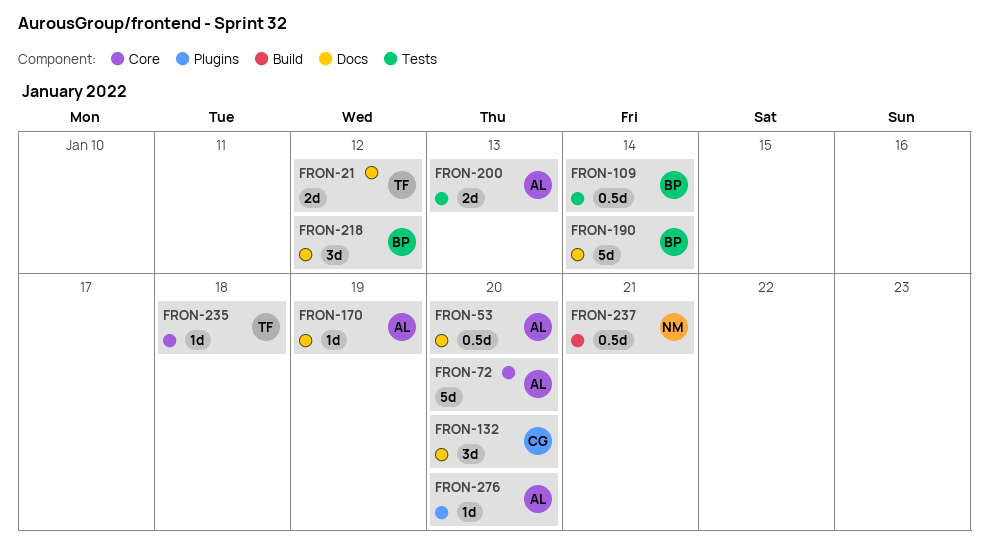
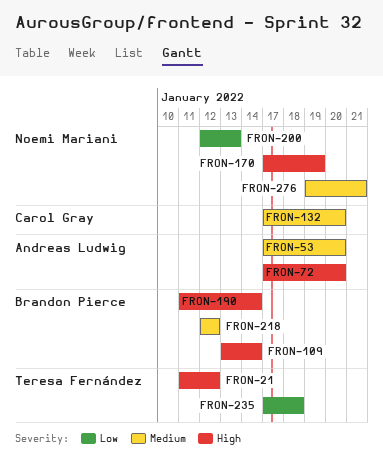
FRON-170, owner: Andreas Ludwig -> Noemi Mariani
FRON-200, owner: Andreas Ludwig -> Noemi Mariani
FRON-237: present -> none
FRON-276, owner: Andreas Ludwig -> Noemi Mariani
FRON-276, due: Jan 20 -> Jan 21

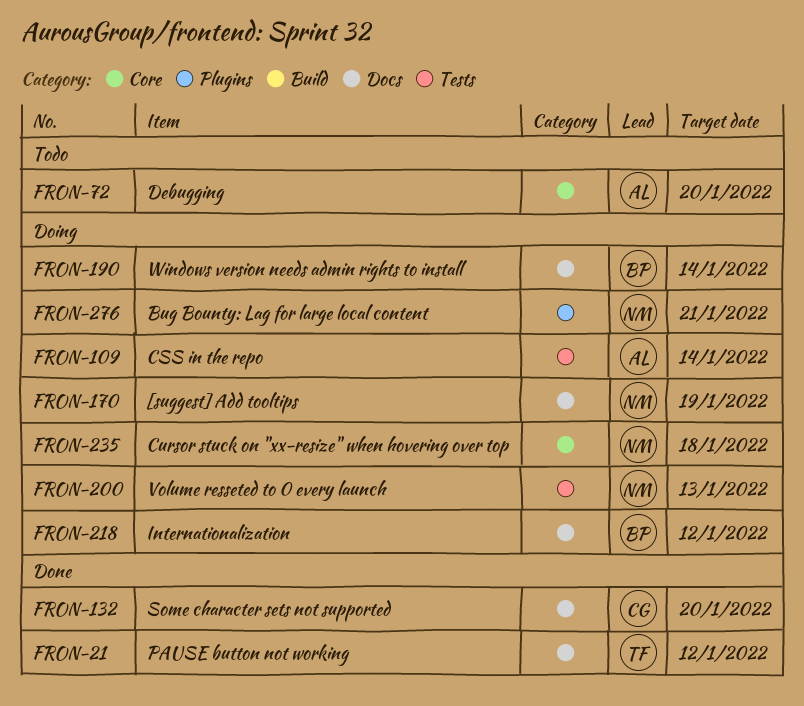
FRON-53: present -> none
FRON-109, owner: Brandon Pierce -> Andreas Ludwig
FRON-235, owner: Teresa Fernández -> Noemi Mariani

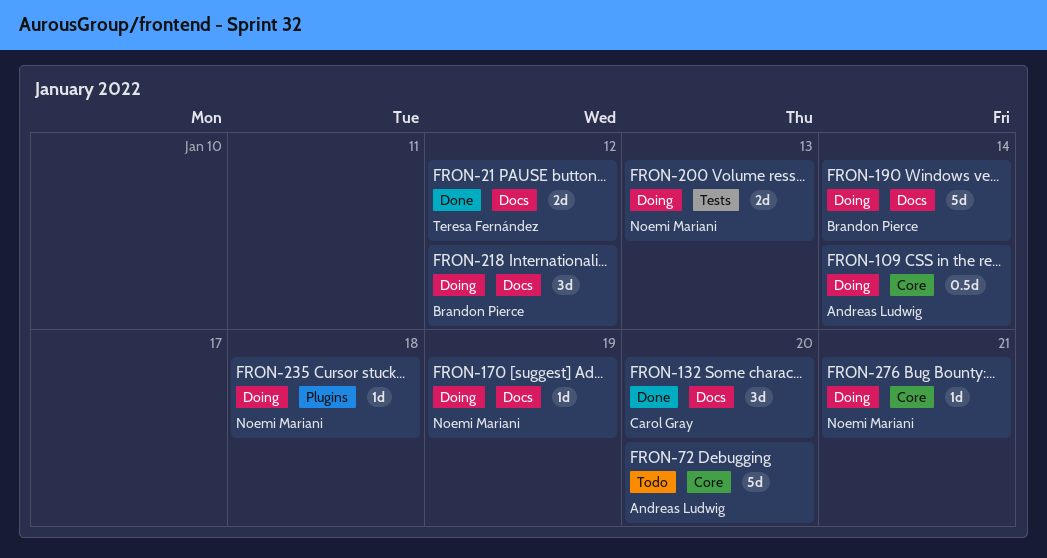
FRON-109, label: Tests -> Core
FRON-235, label: Core -> Plugins
FRON-276, label: Plugins -> Core

